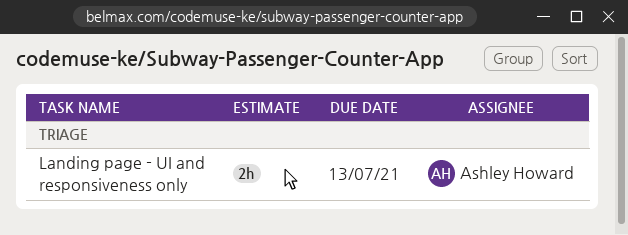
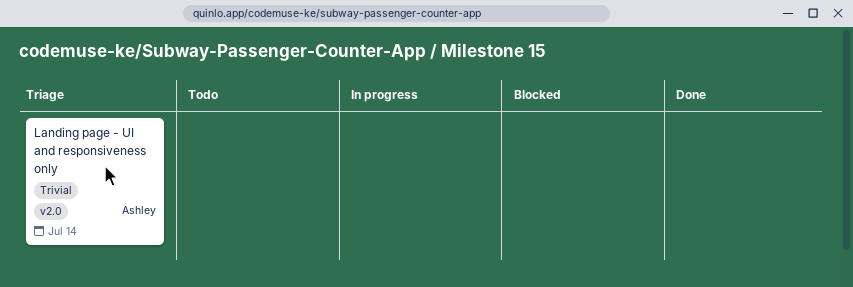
Landing page - UI and responsiveness only, due: Jul 13 -> Jul 14

